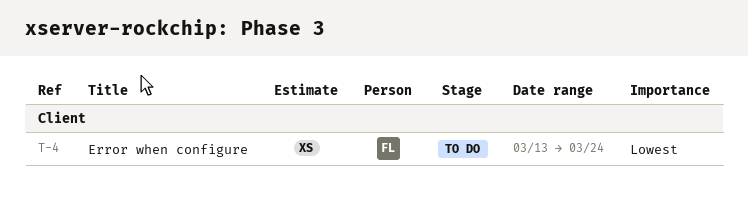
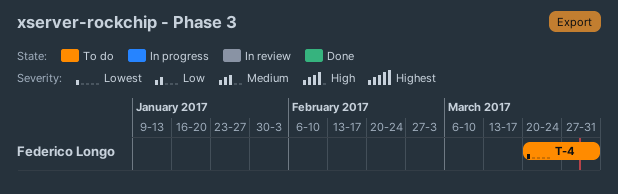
T-4, start: Mar 13 -> Mar 20
T-4, due: Mar 24 -> Mar 31

